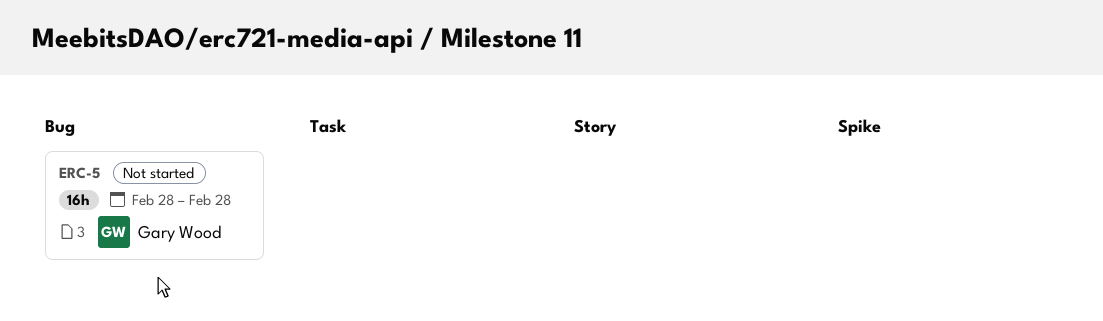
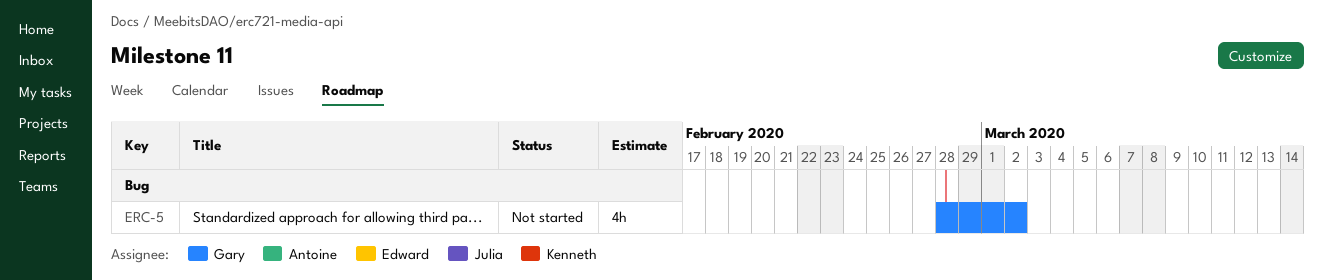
ERC-5, estimate: 16h -> 4h
ERC-5, due: Feb 28 -> Mar 2

